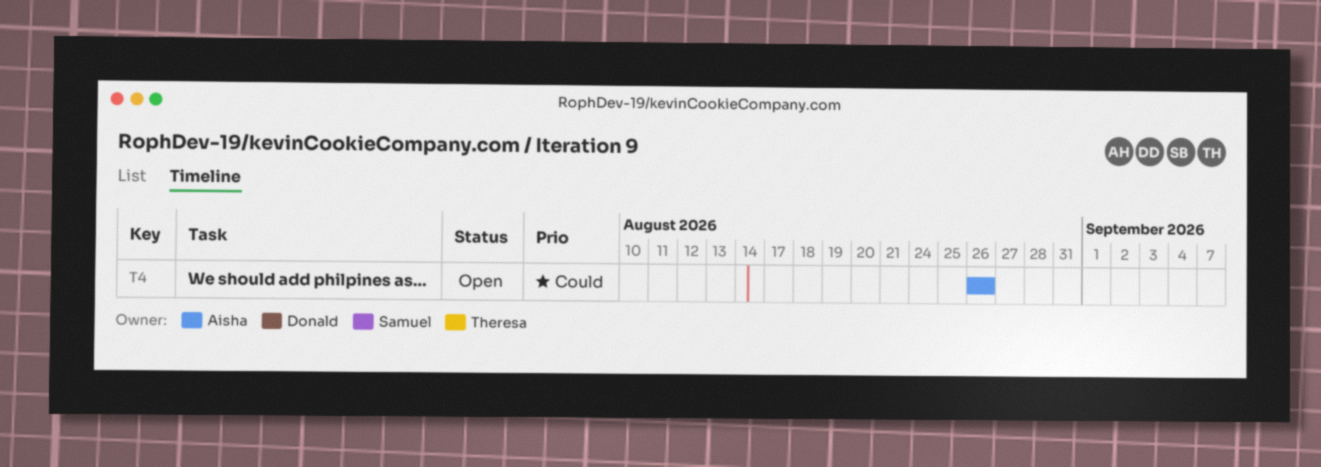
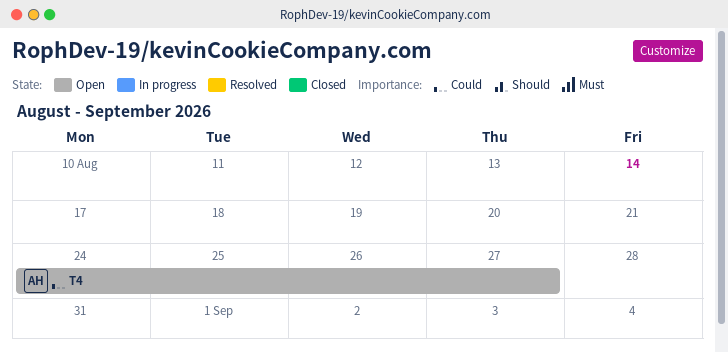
T4, start: Aug 26 -> Aug 24
T4, due: Aug 26 -> Aug 27

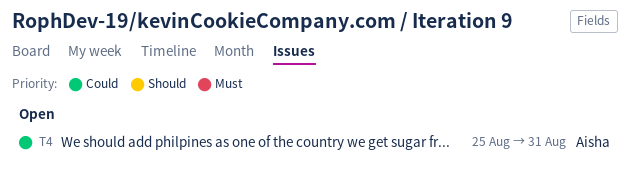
T4, start: Aug 24 -> Aug 25
T4, due: Aug 27 -> Aug 31

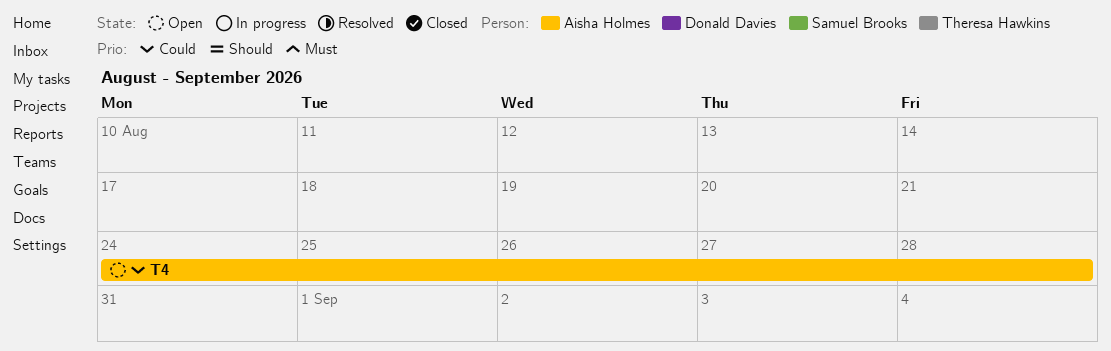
T4, start: Aug 25 -> Aug 24
T4, due: Aug 31 -> Aug 28

